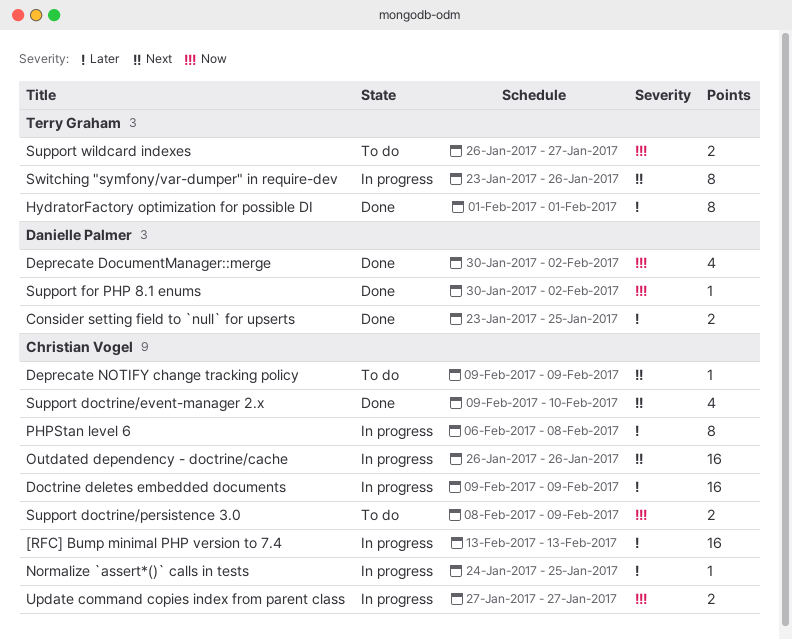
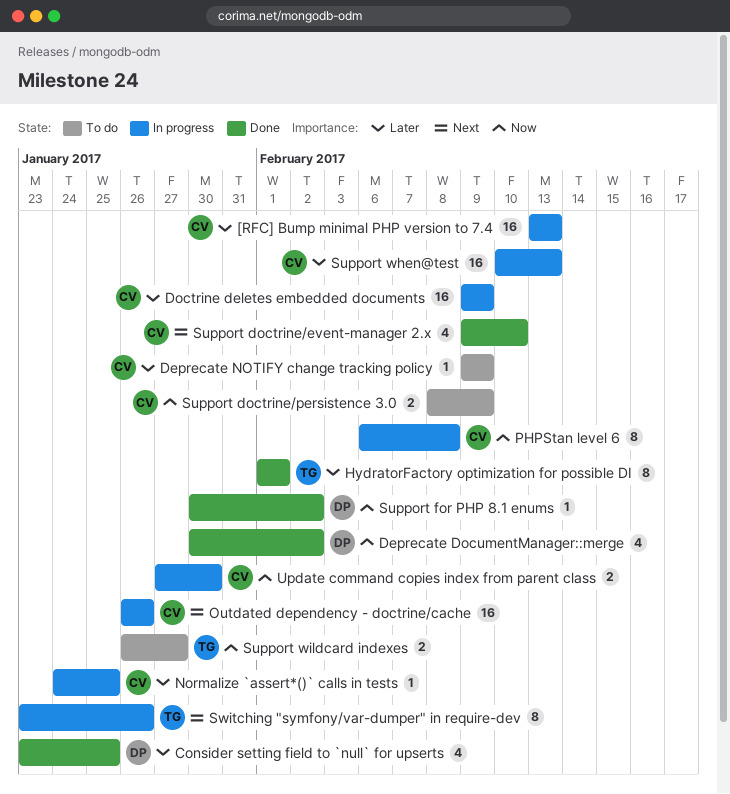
Consider setting field to `null` for upserts, estimate: 2 -> 4
Deprecate NOTIFY change tracking policy, priority: Next -> Later
PHPStan level 6, priority: Later -> Now
Support when@test: none -> present
Update command copies index from parent class, due: Jan 27 -> Jan 30

